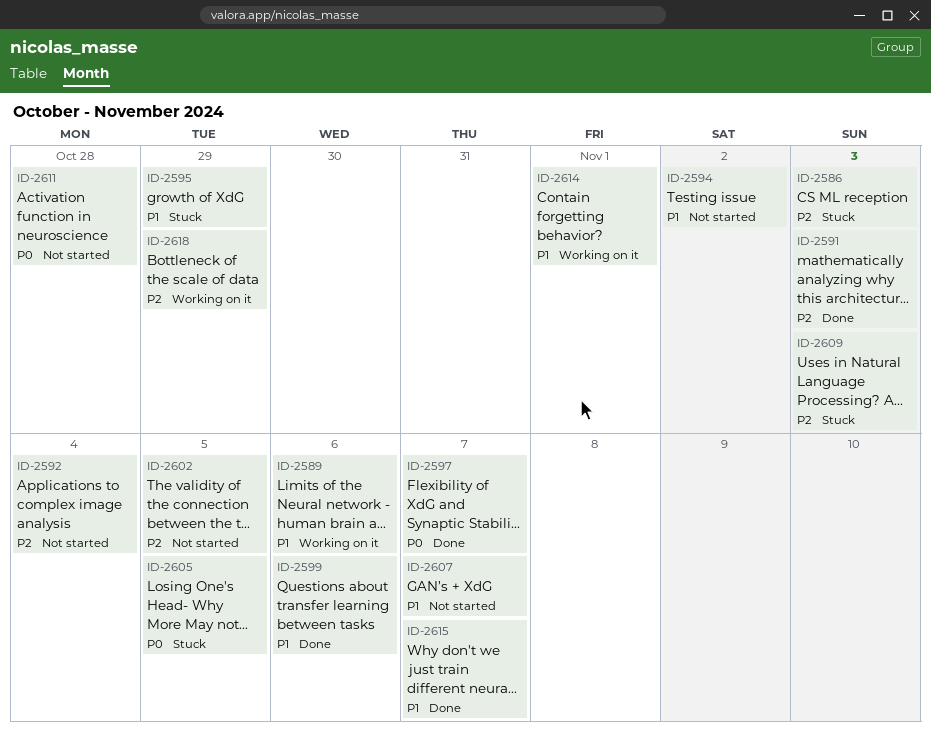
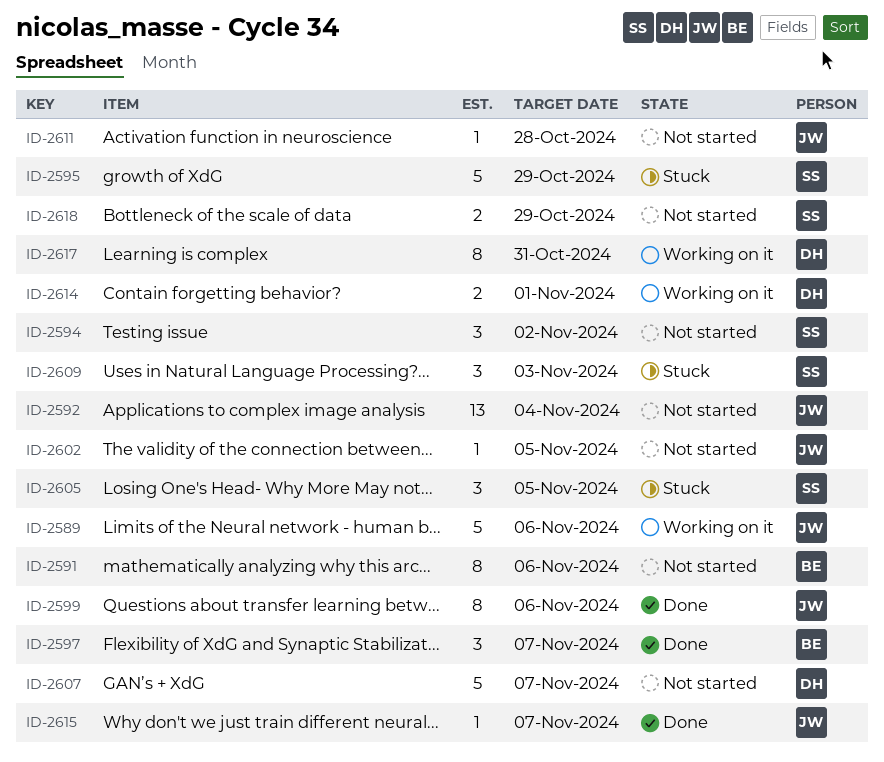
ID-2586: present -> none
ID-2591, status: Done -> Not started
ID-2591, due: Nov 3 -> Nov 6
ID-2617: none -> present
ID-2618, status: Working on it -> Not started

